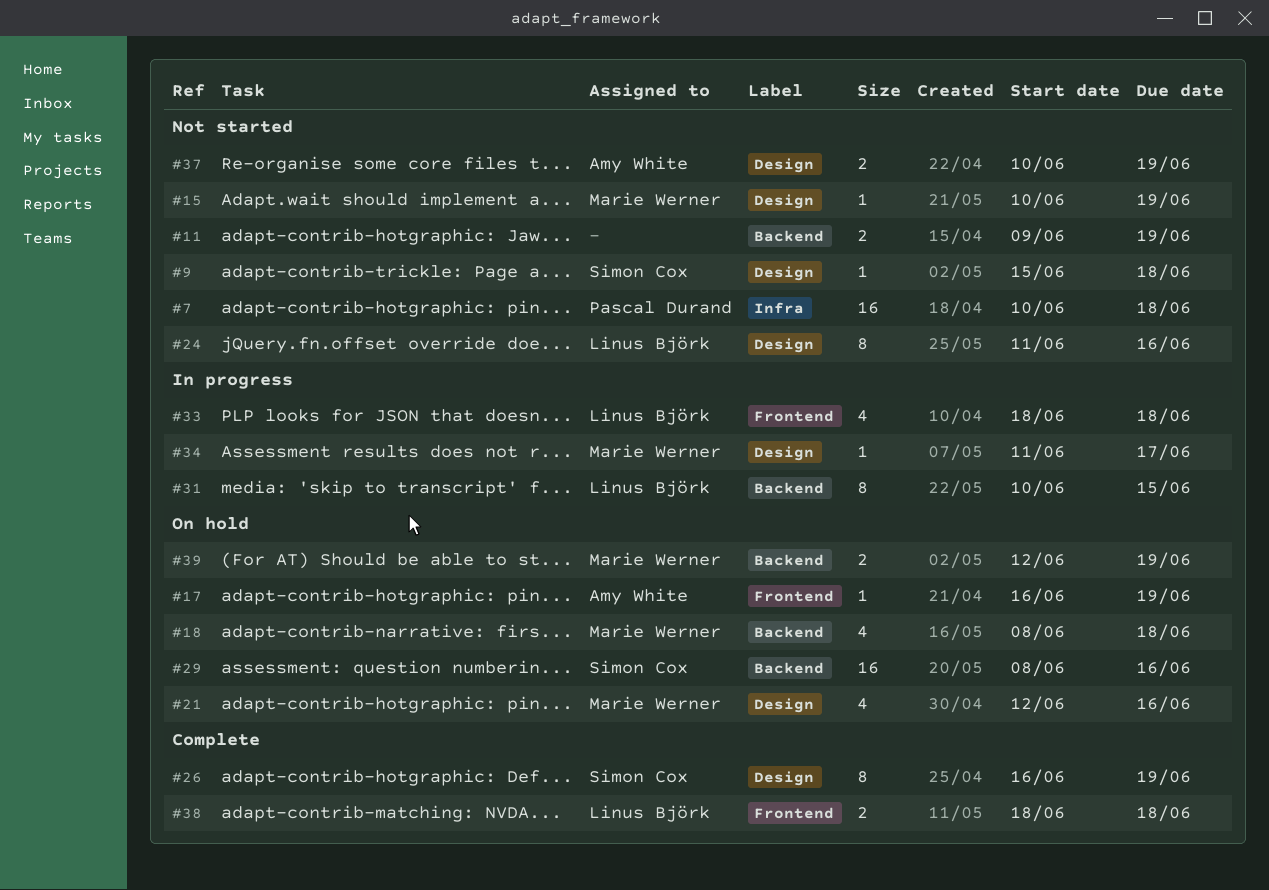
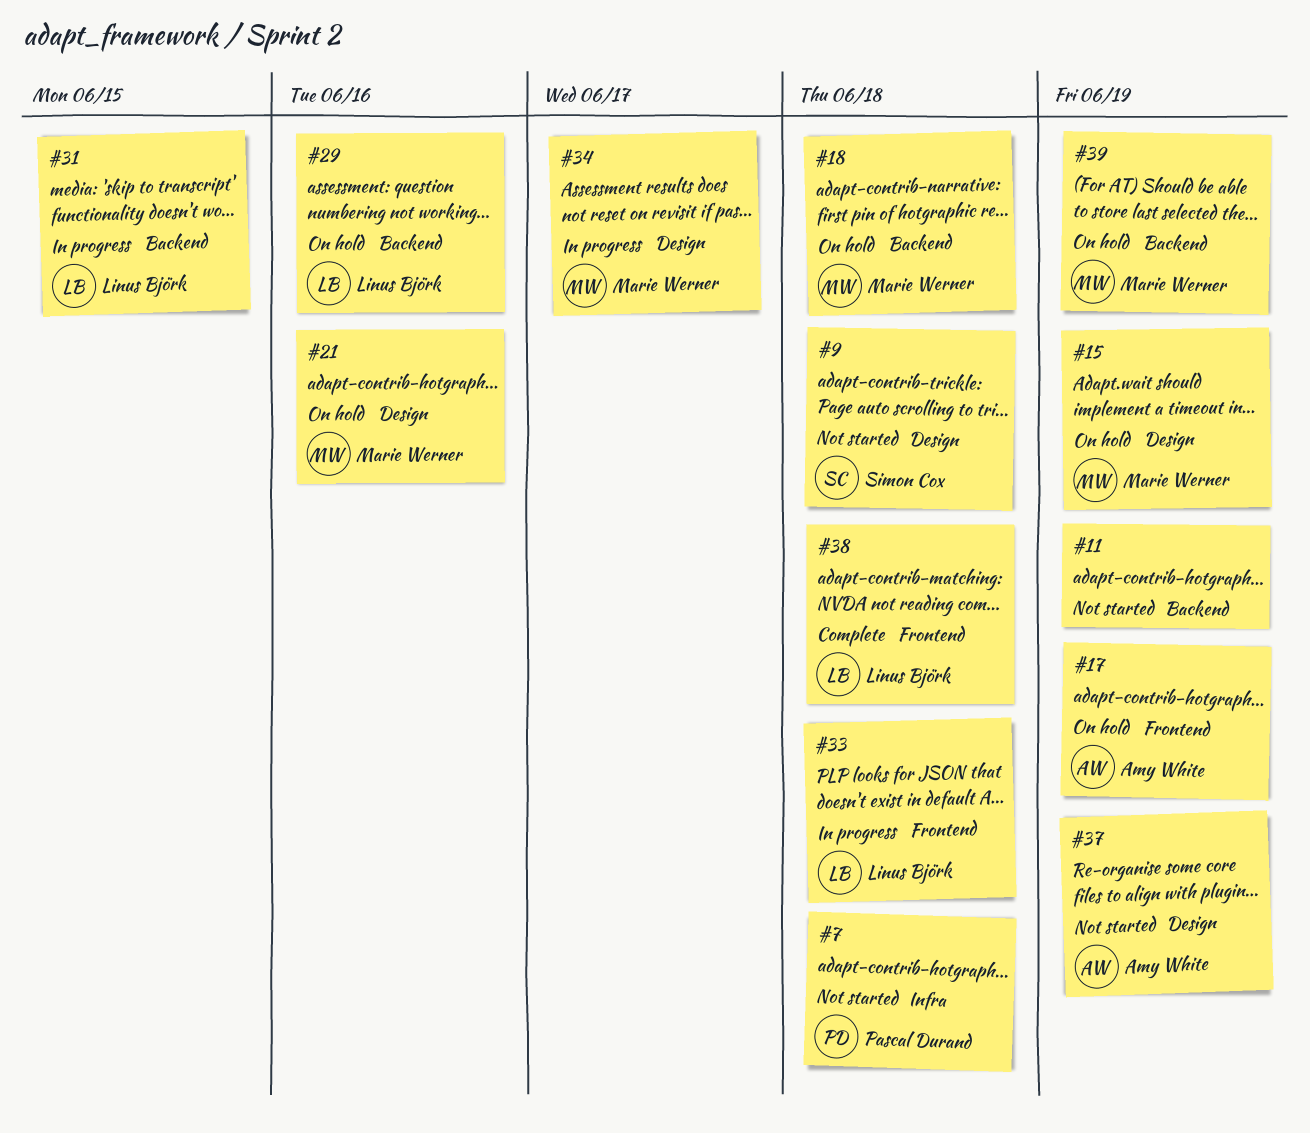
#15, status: Not started -> On hold
#24: present -> none
#26: present -> none
#29, owner: Simon Cox -> Linus Björk

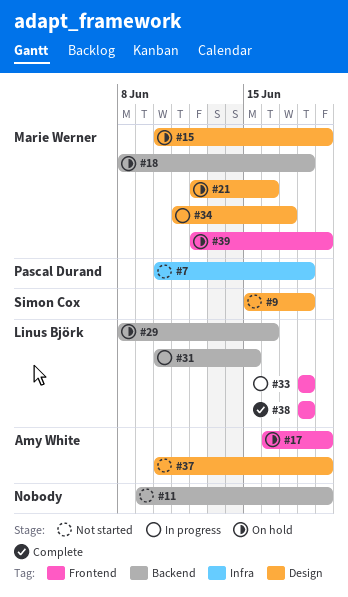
#39, label: Backend -> Frontend

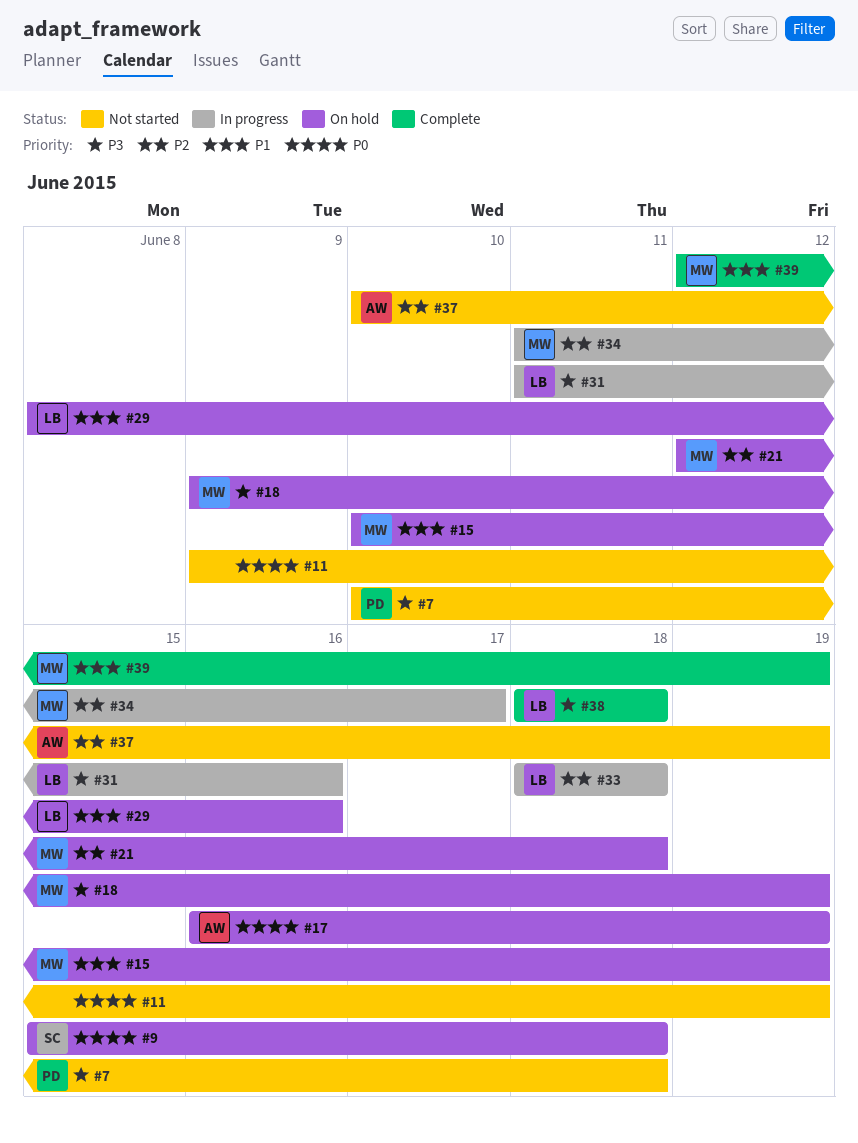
#9, status: Not started -> On hold
#18, start: Jun 8 -> Jun 9
#18, due: Jun 18 -> Jun 19
#21, due: Jun 16 -> Jun 18
#31, start: Jun 10 -> Jun 11
#31, due: Jun 15 -> Jun 16
#39, status: On hold -> Complete

